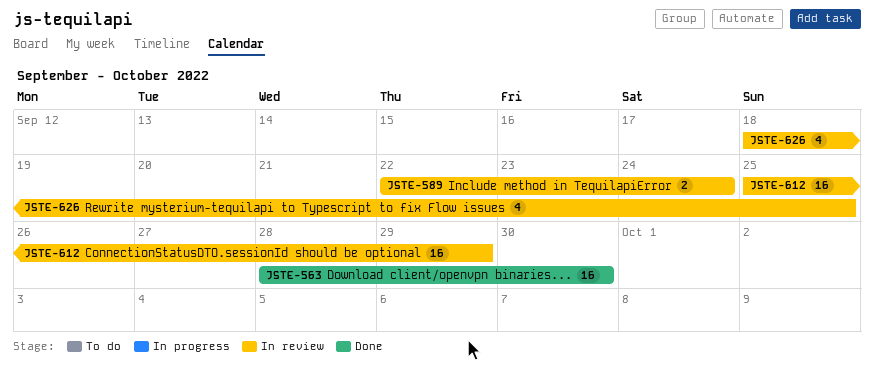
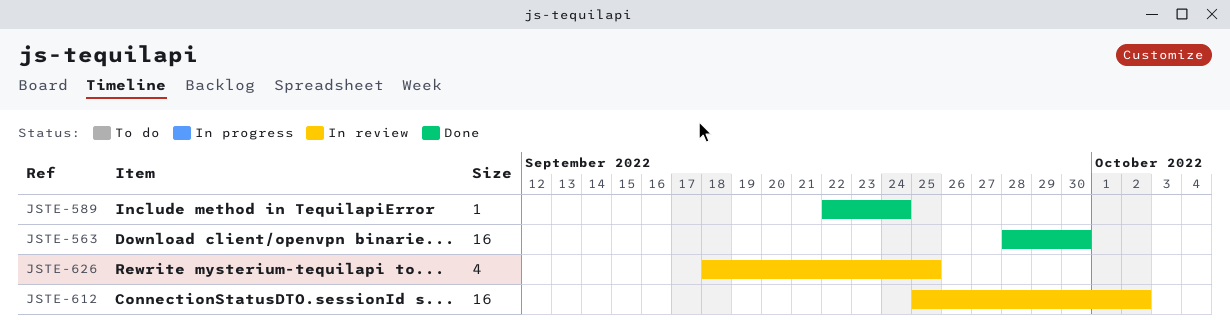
JSTE-589, status: In review -> Done
JSTE-589, estimate: 2 -> 1
JSTE-612, due: Sep 29 -> Oct 2

